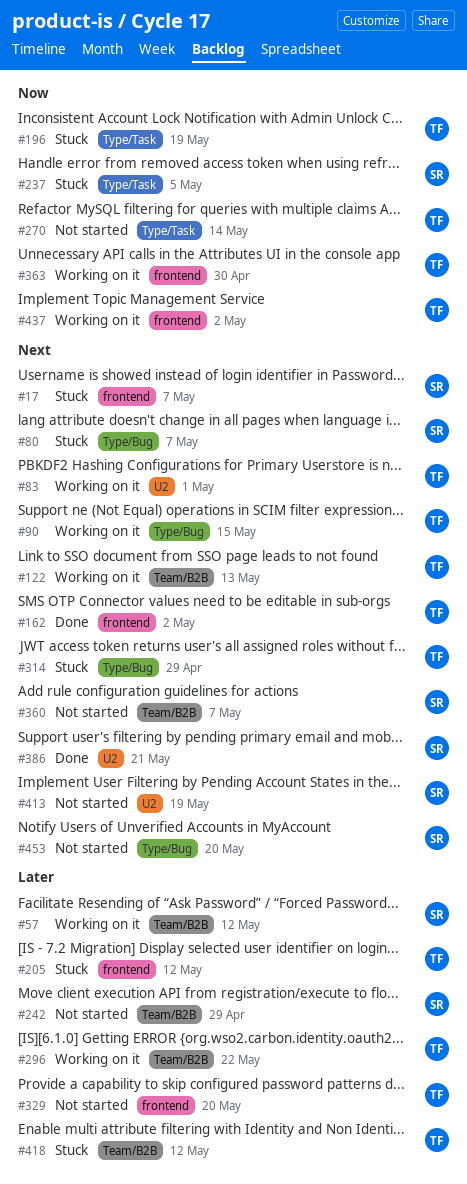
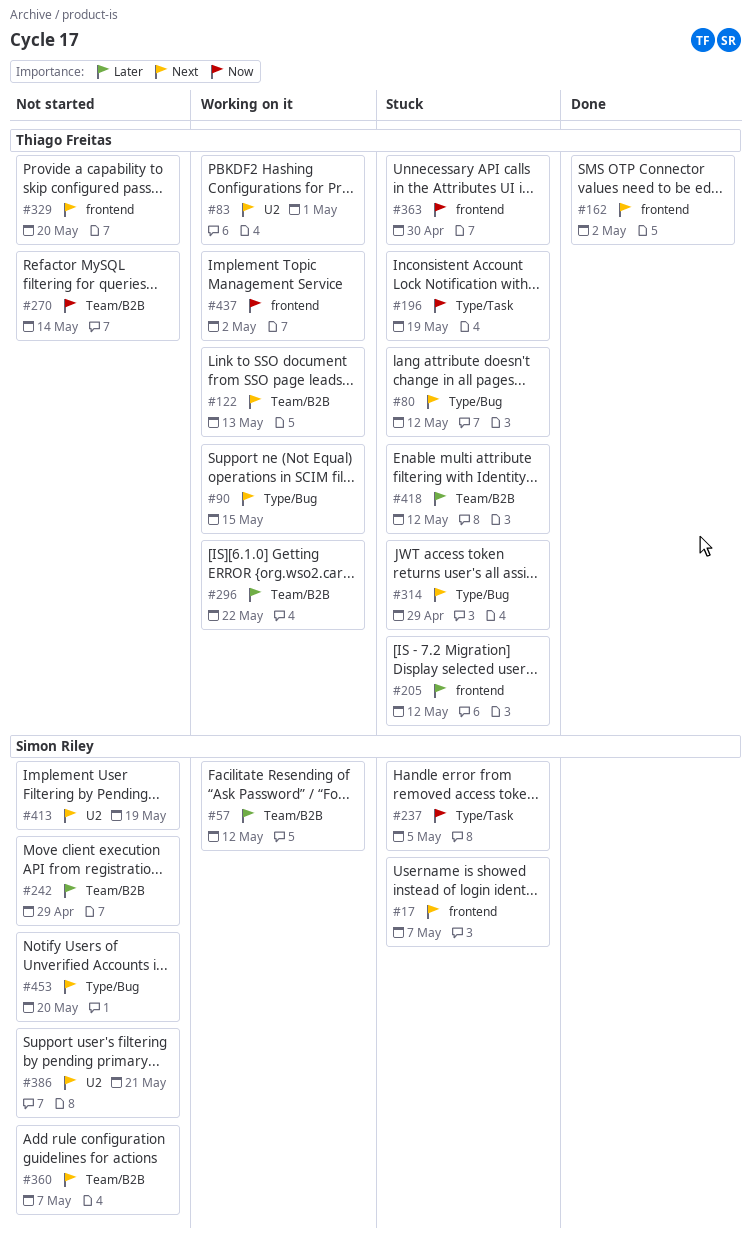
#80, owner: Simon Riley -> Thiago Freitas
#80, due: May 7 -> May 12
#270, label: Type/Task -> Team/B2B
#329, priority: Later -> Next
#363, status: Working on it -> Stuck
#386, status: Done -> Not started

